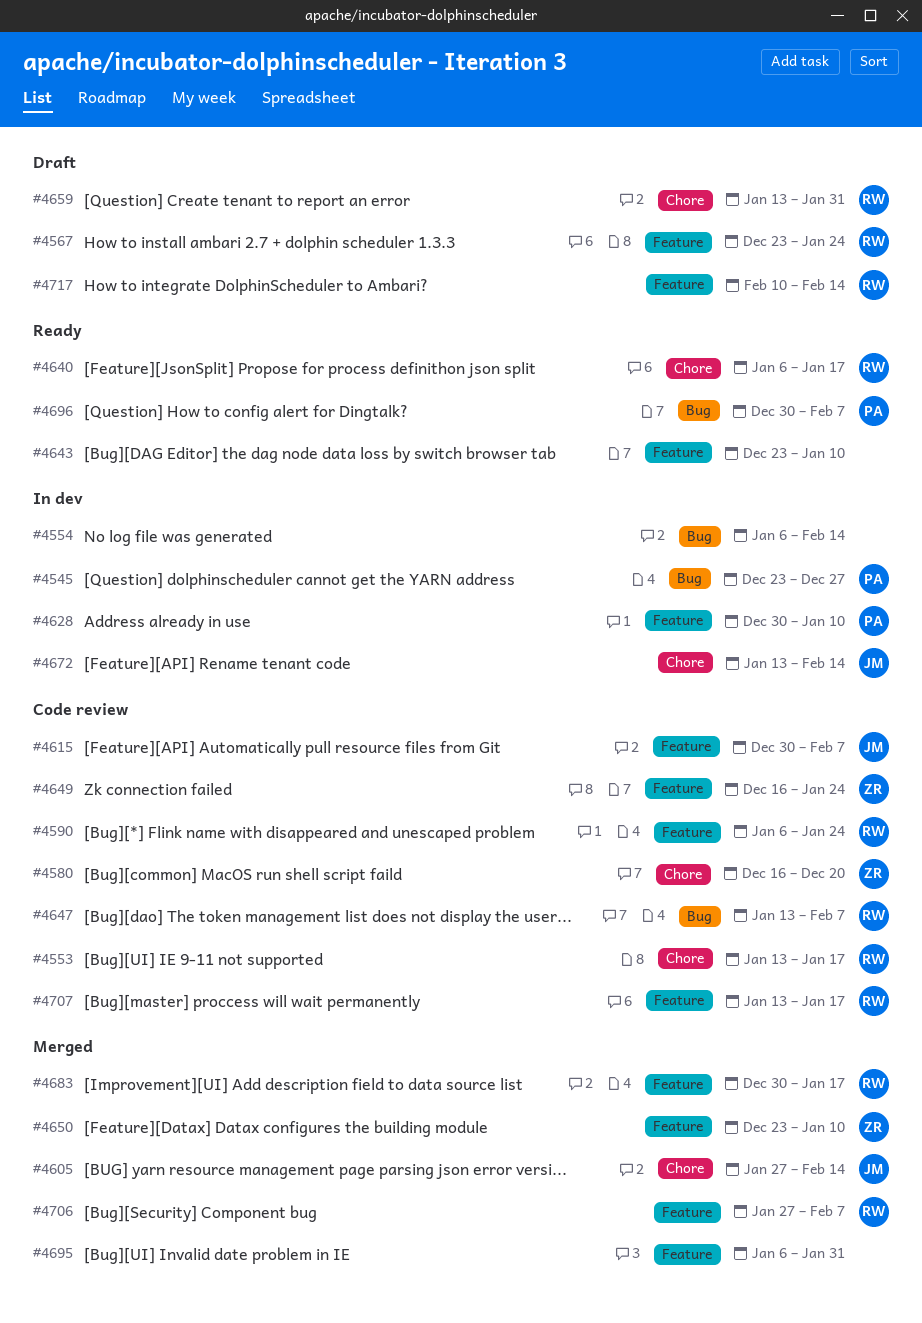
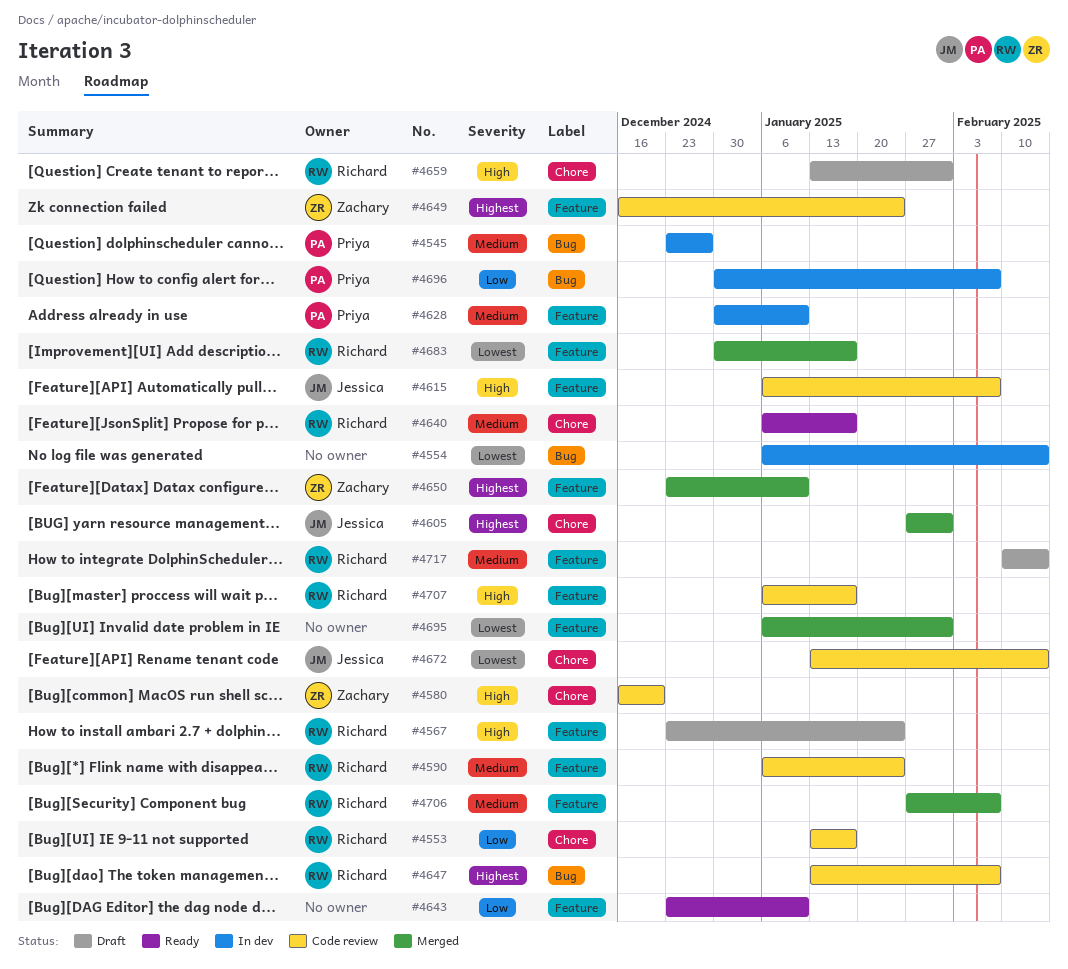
#4605, due: Feb 14 -> Jan 31
#4615, start: Dec 30 -> Jan 6
#4672, status: In dev -> Code review
#4696, status: Ready -> In dev
#4707, start: Jan 13 -> Jan 6

